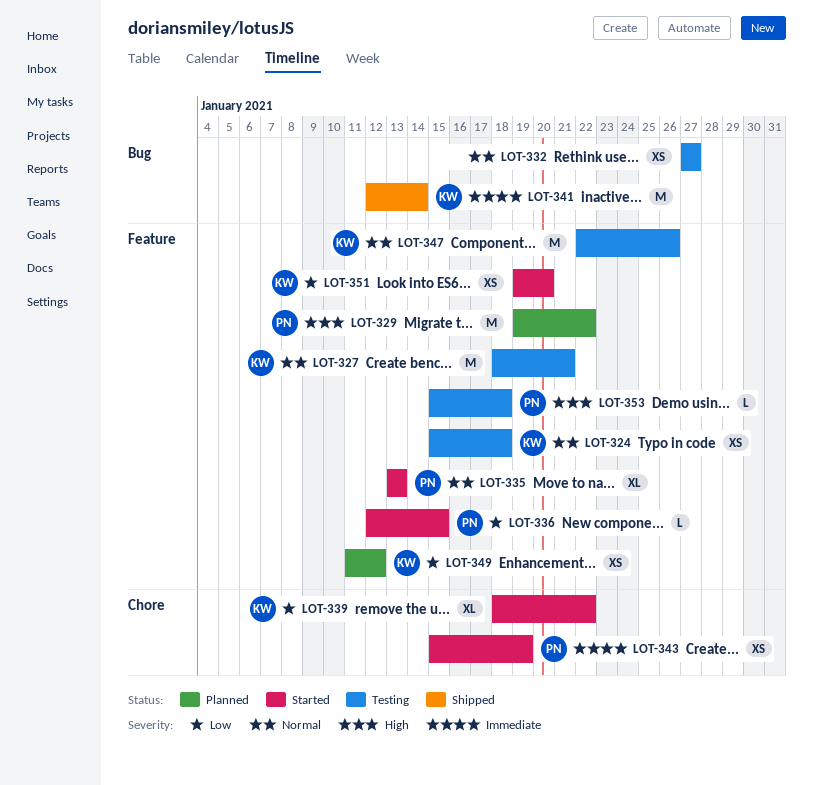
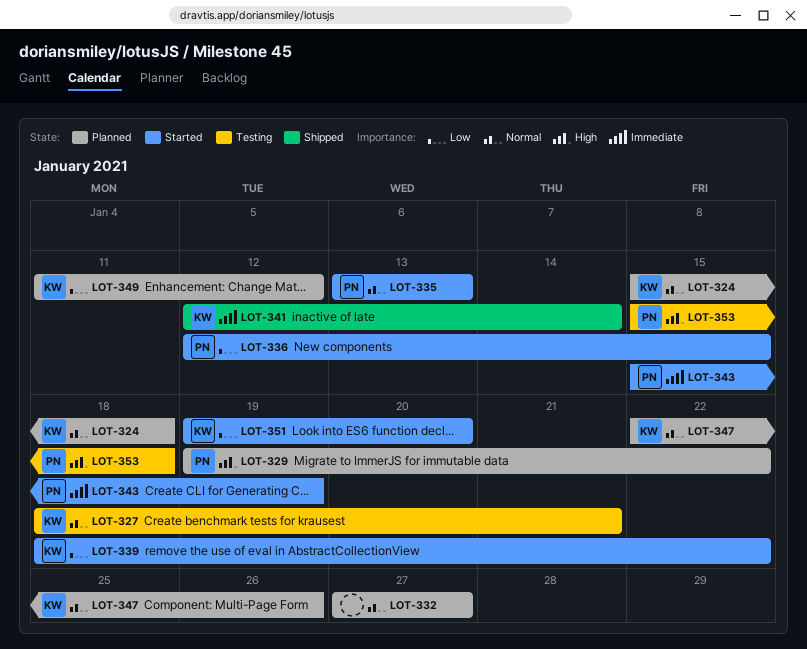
LOT-324, status: Testing -> Planned
LOT-332, status: Testing -> Planned
LOT-347, status: Testing -> Planned

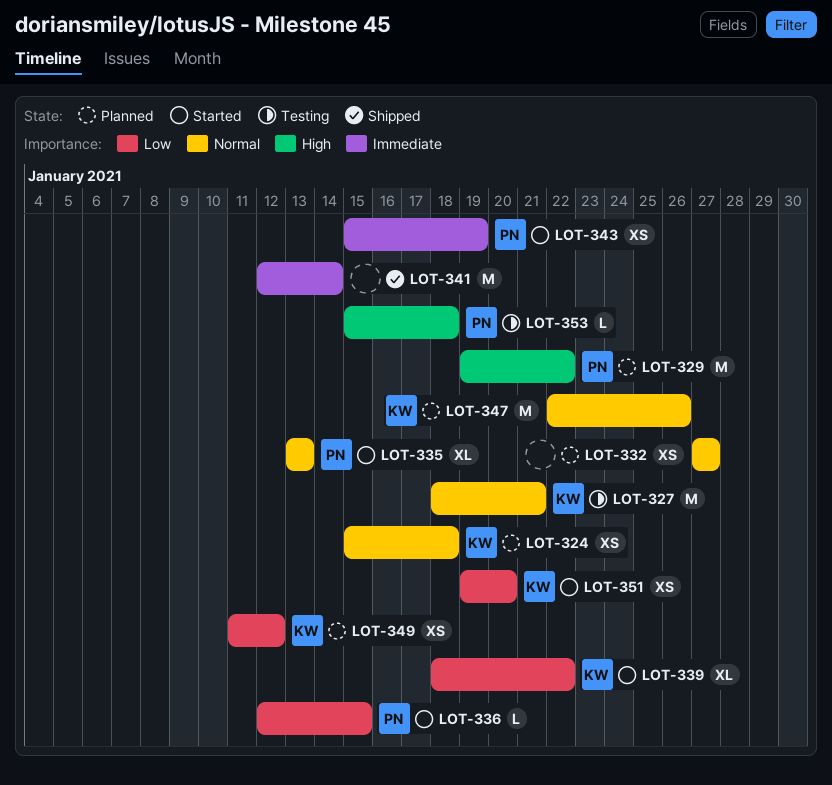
LOT-341, owner: KW -> none

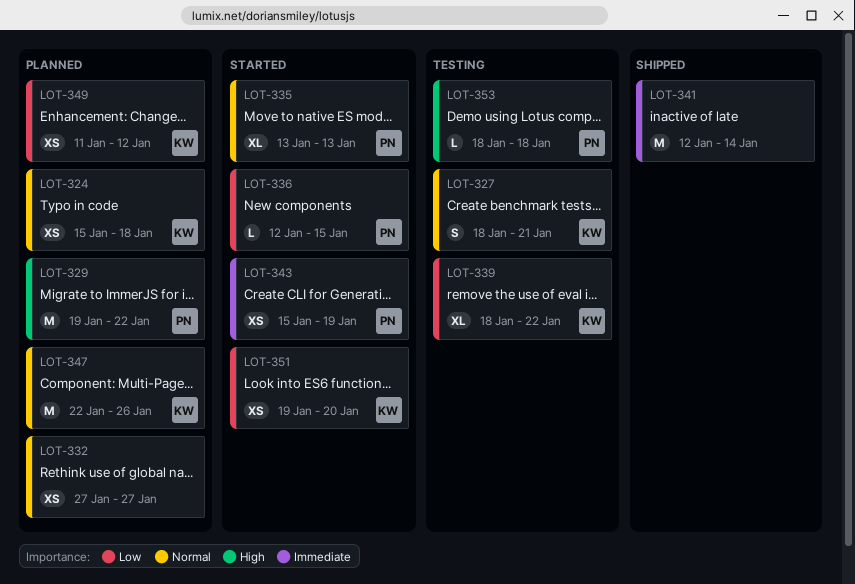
LOT-327, estimate: M -> S
LOT-339, status: Started -> Testing
LOT-353, start: Jan 15 -> Jan 18

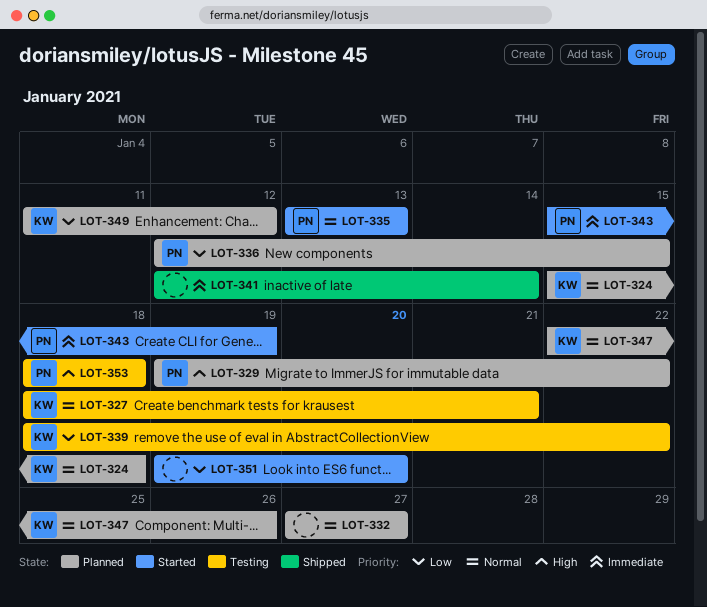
LOT-336, status: Started -> Planned
LOT-351, owner: KW -> none

